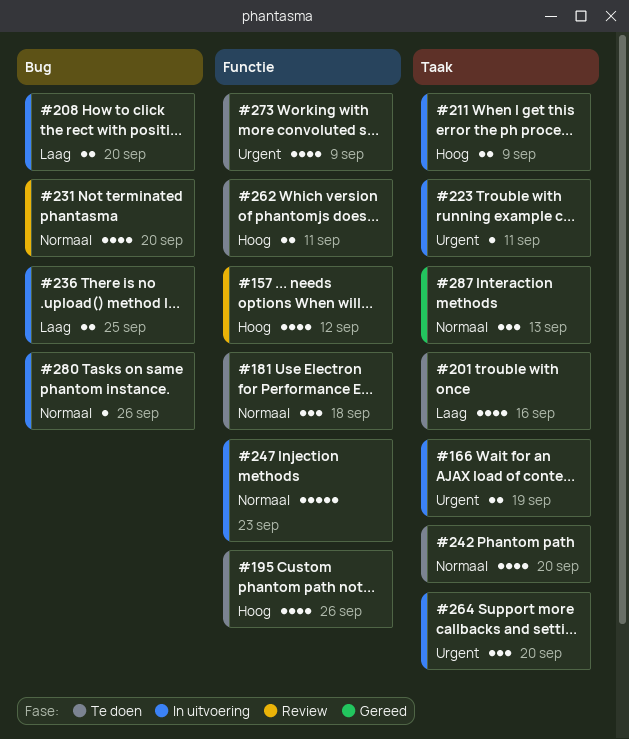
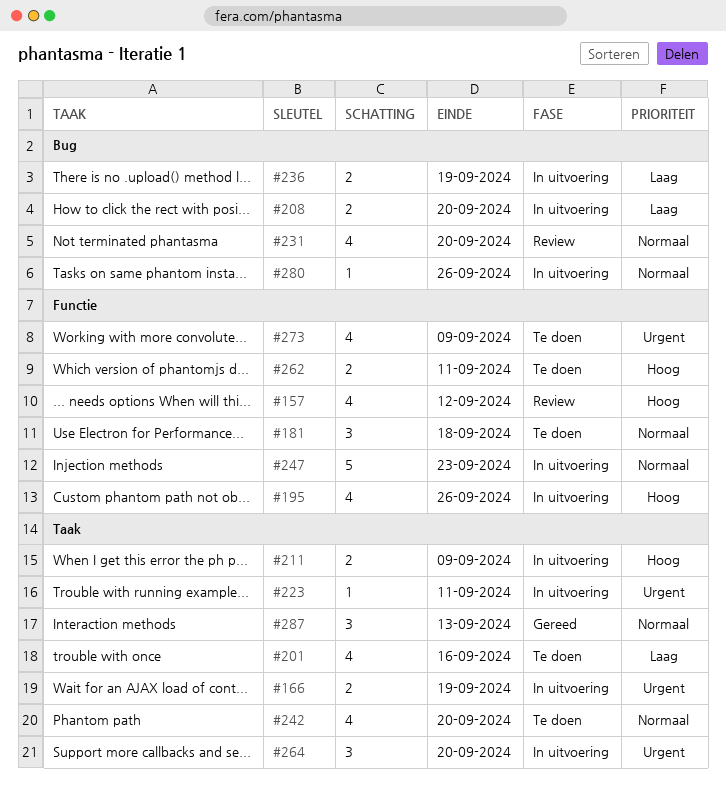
#195, status: Te doen -> In uitvoering
#236, due: Sep 25 -> Sep 19

